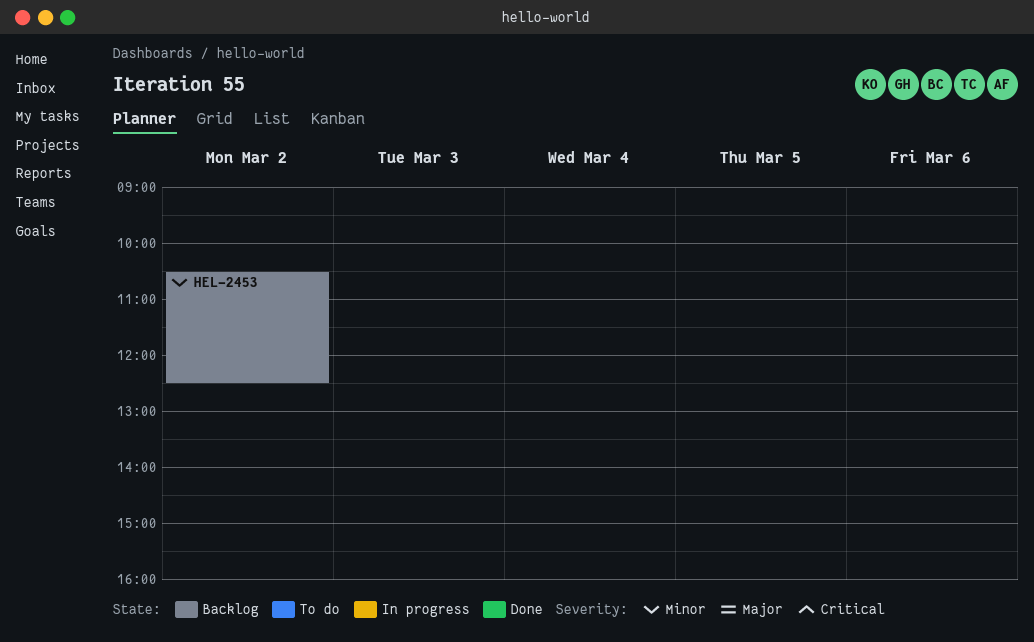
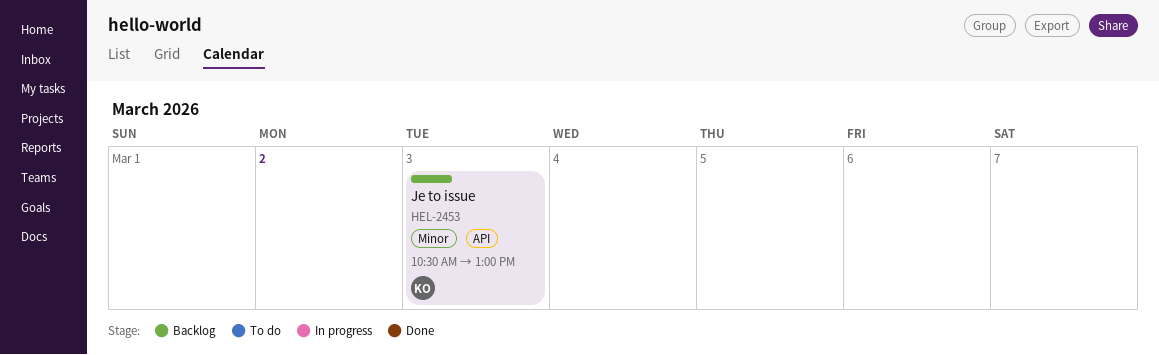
HEL-2453, day: Mar 2 -> Mar 3
HEL-2453, ends: 12:30 -> 13:00

